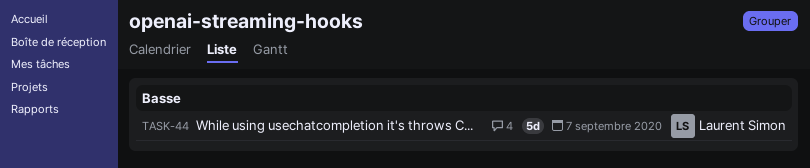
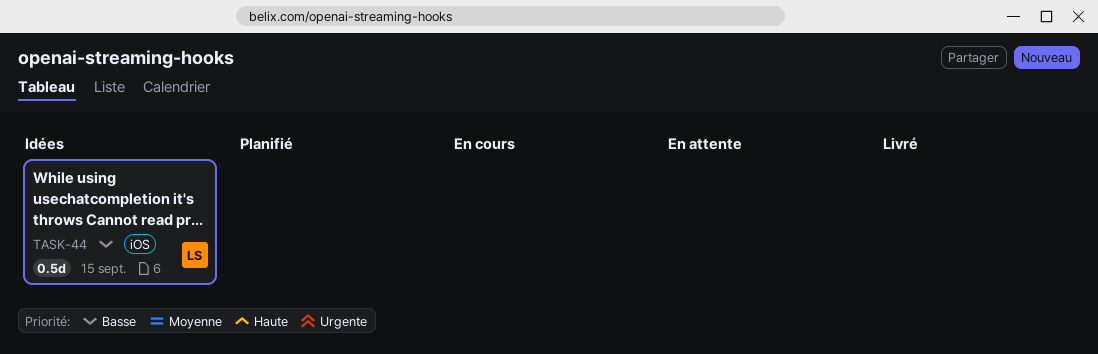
TASK-44, estimate: 5d -> 0.5d
TASK-44, due: Sep 7 -> Sep 15

